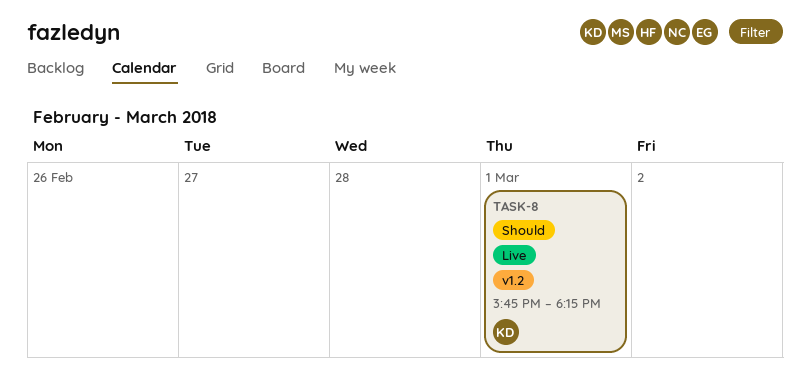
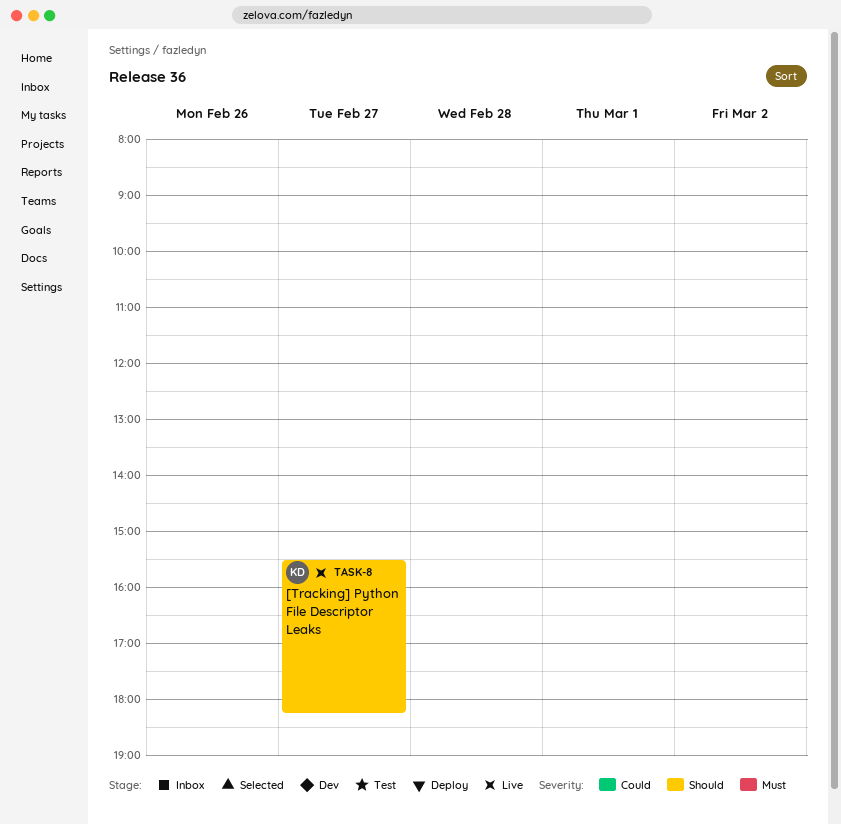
TASK-8, day: Mar 1 -> Feb 27
TASK-8, begins: 15:45 -> 15:30

